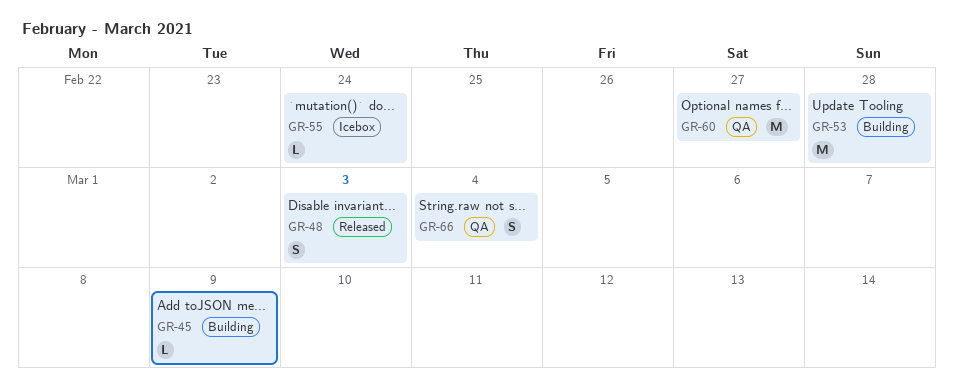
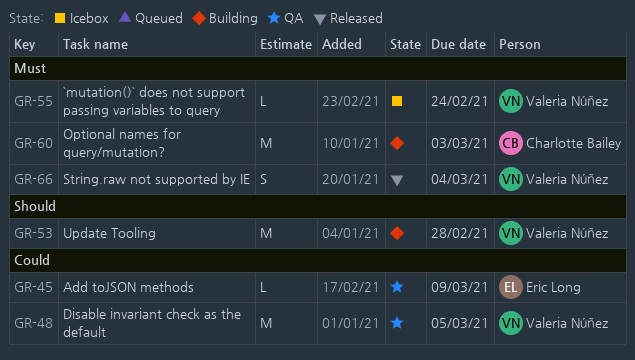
GR-45, status: Building -> QA
GR-48, status: Released -> QA
GR-48, estimate: S -> M
GR-48, due: Mar 3 -> Mar 5
GR-60, status: QA -> Building
GR-60, due: Feb 27 -> Mar 3
GR-66, status: QA -> Released

